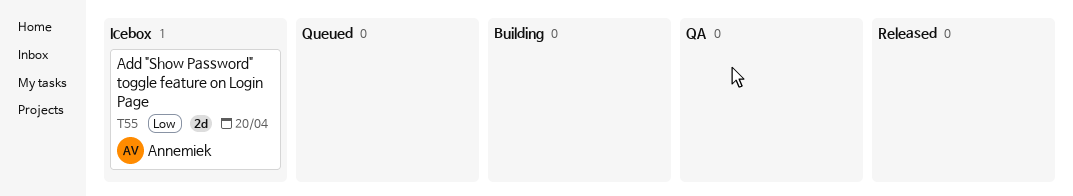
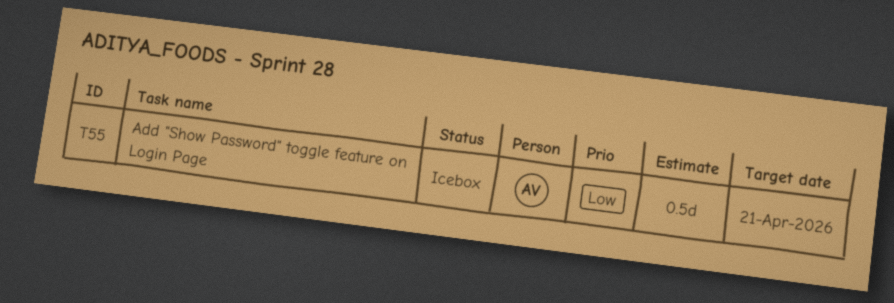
T55, estimate: 2d -> 0.5d
T55, due: Apr 20 -> Apr 21

